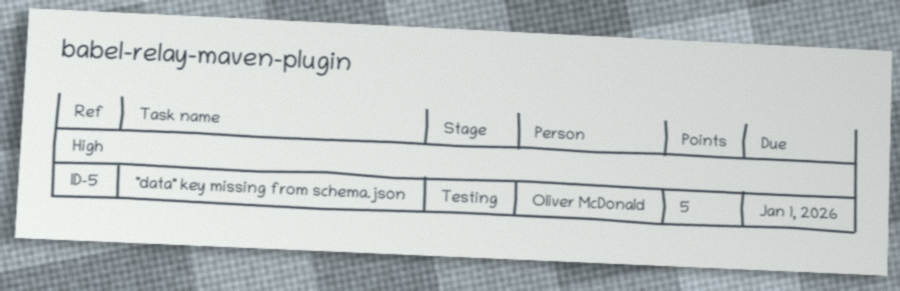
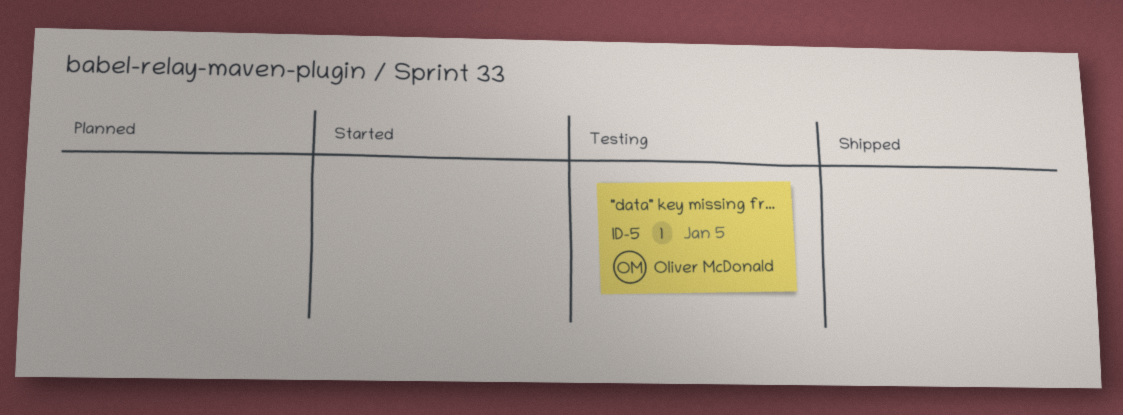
ID-5, estimate: 5 -> 1
ID-5, due: Jan 1 -> Jan 5

